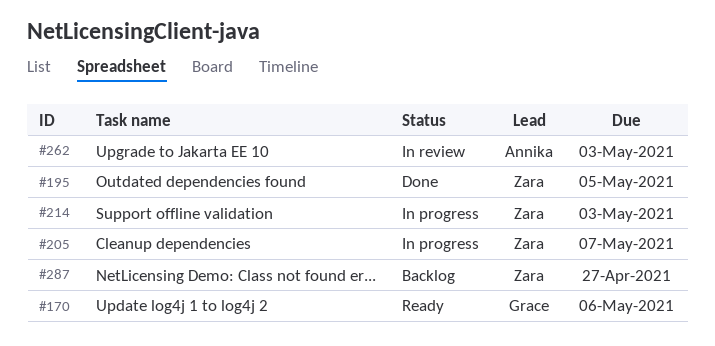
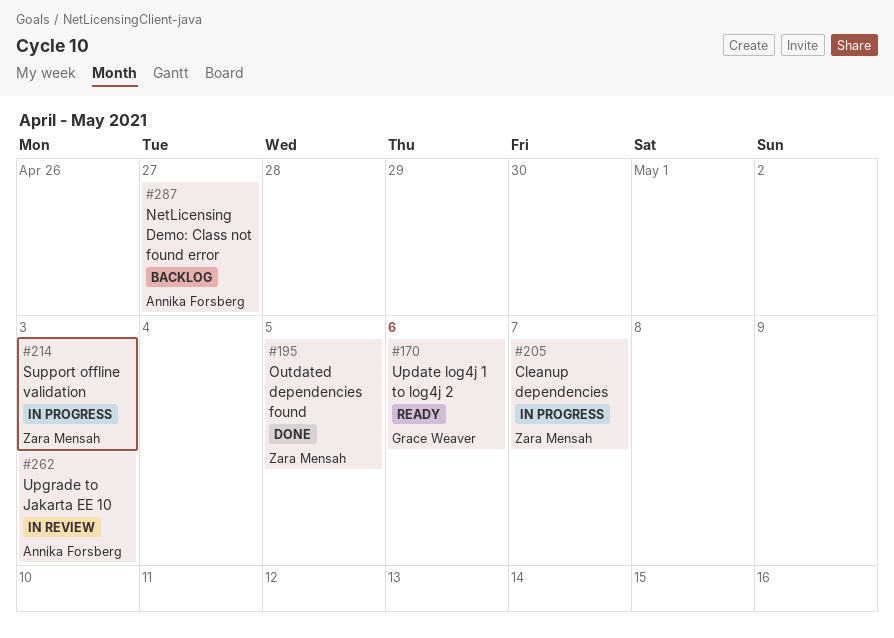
#287, owner: Zara Mensah -> Annika Forsberg

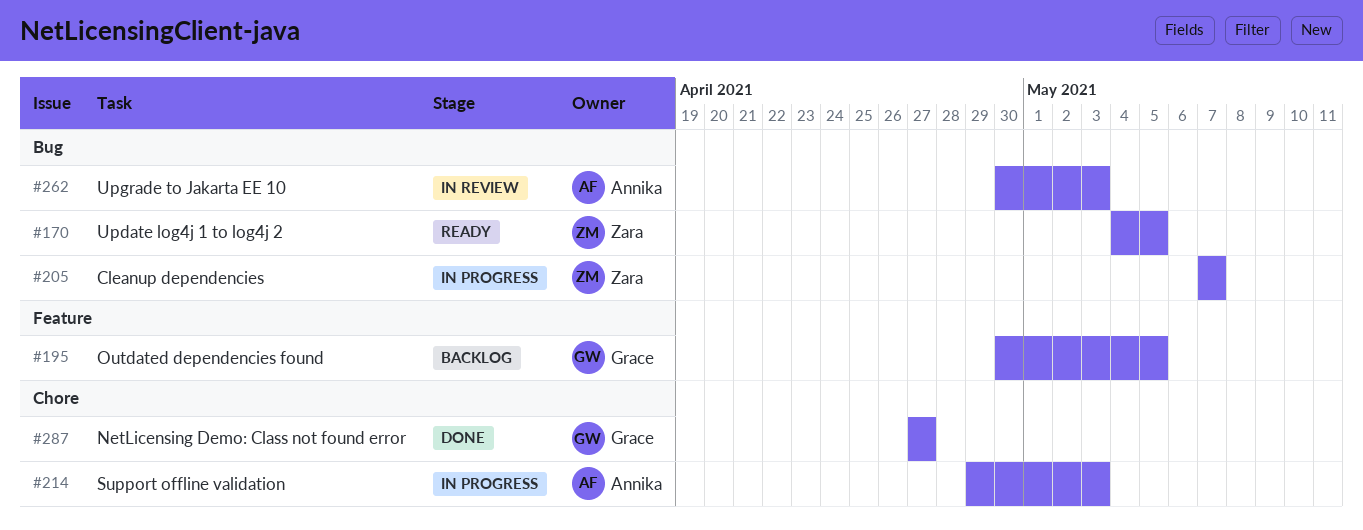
#170, owner: Grace Weaver -> Zara Mensah
#170, due: May 6 -> May 5
#195, status: Done -> Backlog
#195, owner: Zara Mensah -> Grace Weaver
#214, owner: Zara Mensah -> Annika Forsberg
#287, status: Backlog -> Done
#287, owner: Annika Forsberg -> Grace Weaver

